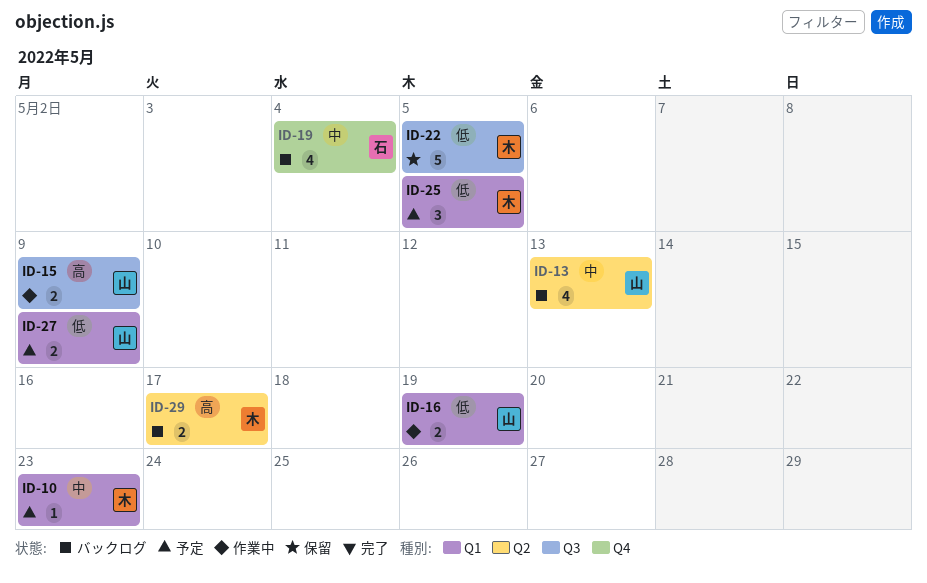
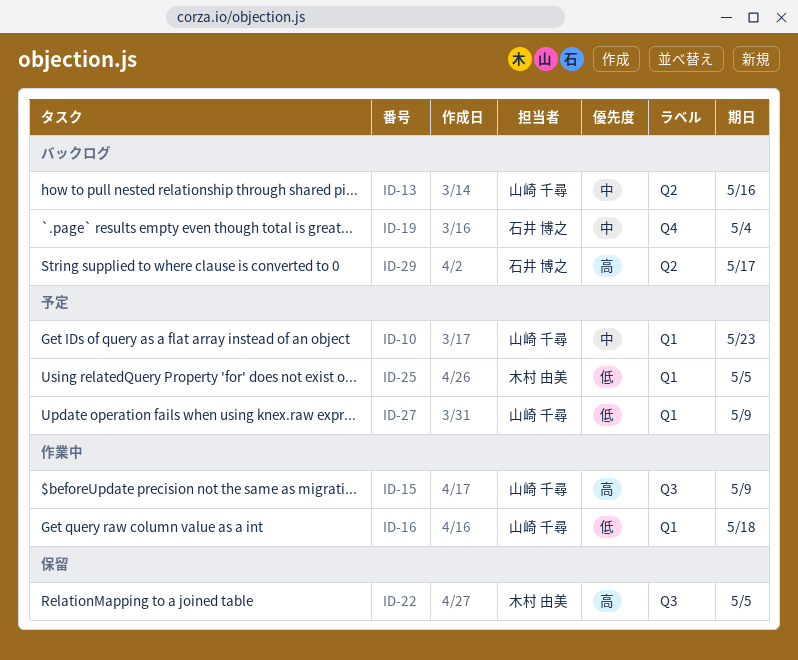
ID-10, owner: 木村 由美 -> 山崎 千尋
ID-13, due: May 13 -> May 16
ID-16, due: May 19 -> May 18
ID-22, priority: 低 -> 高
ID-29, owner: 木村 由美 -> 石井 博之

